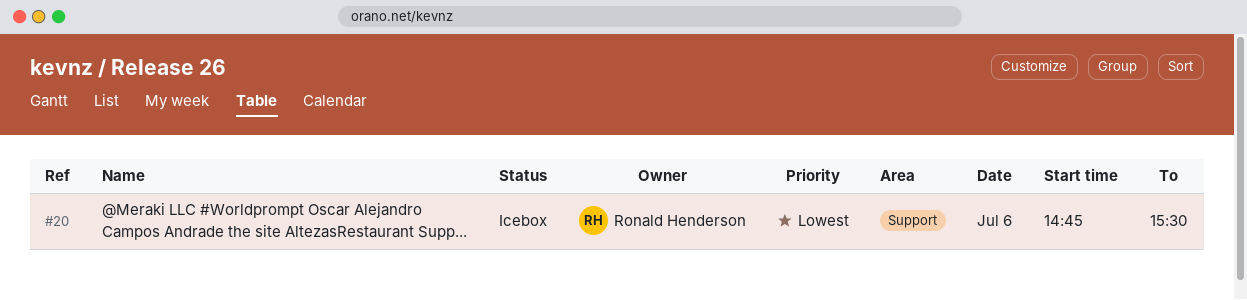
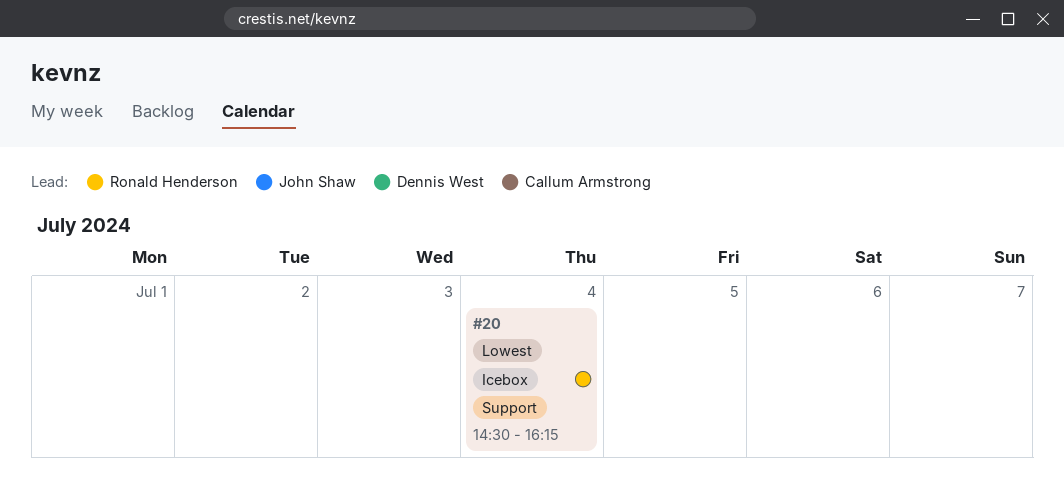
#20, day: Jul 6 -> Jul 4
#20, begins: 14:45 -> 14:30
#20, ends: 15:30 -> 16:15

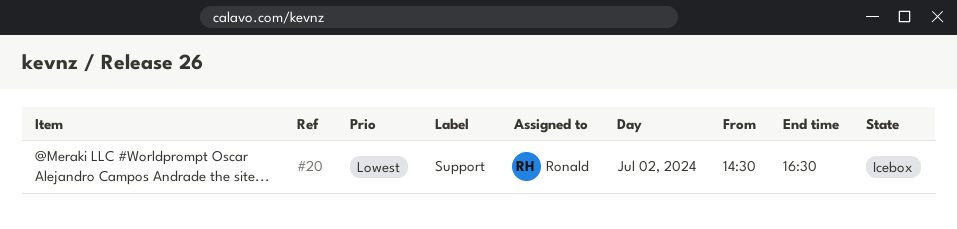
#20, day: Jul 4 -> Jul 2
#20, ends: 16:15 -> 16:30

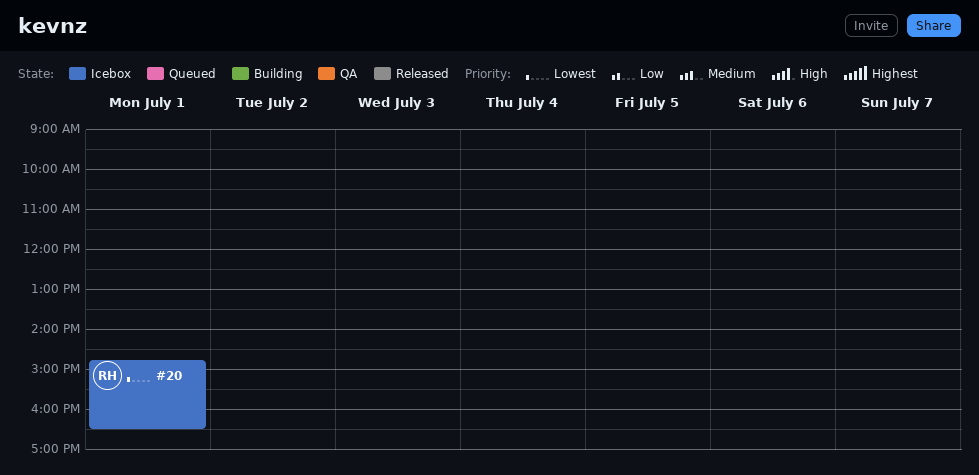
#20, day: Jul 2 -> Jul 1
#20, begins: 14:30 -> 14:45

